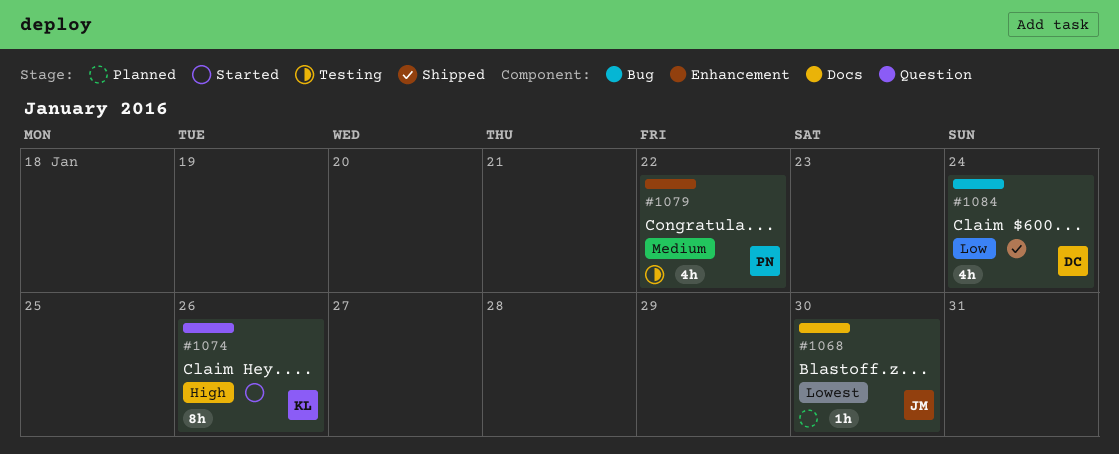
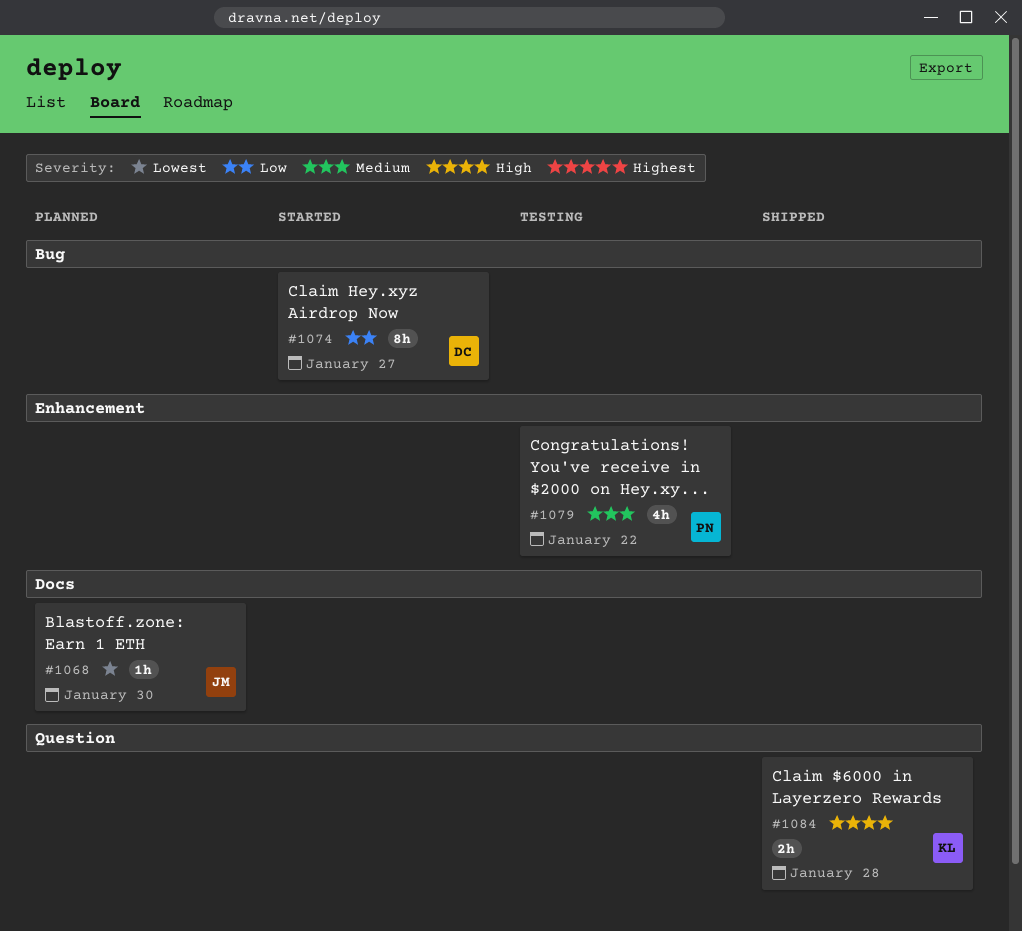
#1074, owner: KL -> DC
#1074, priority: High -> Low
#1074, label: Question -> Bug
#1074, due: Jan 26 -> Jan 27
#1084, owner: DC -> KL
#1084, priority: Low -> High
#1084, label: Bug -> Question
#1084, estimate: 4h -> 2h
#1084, due: Jan 24 -> Jan 28

